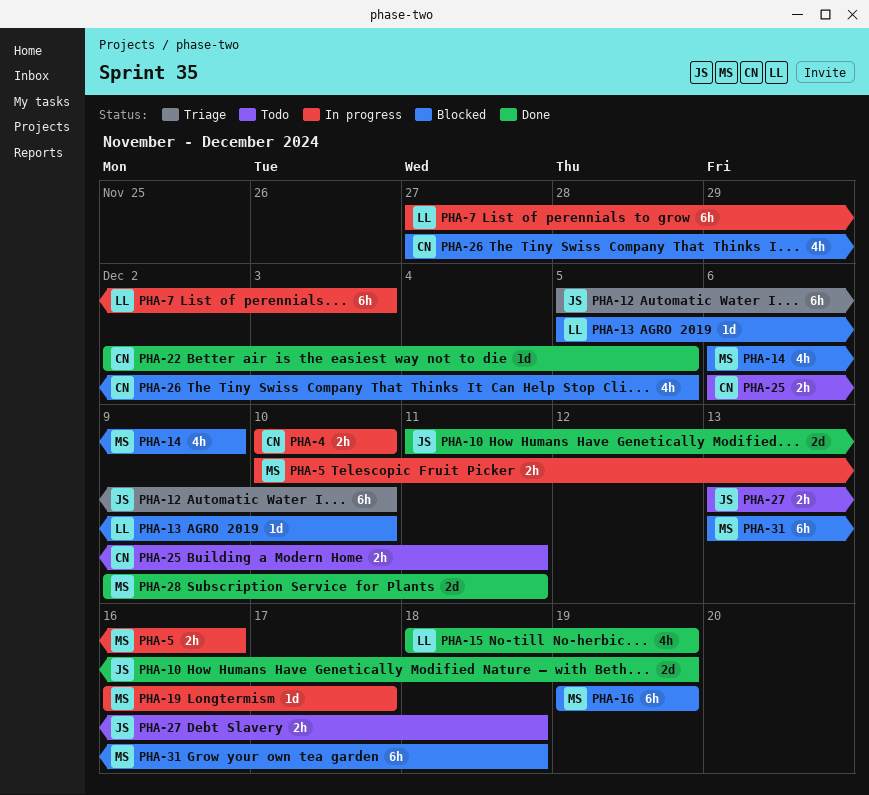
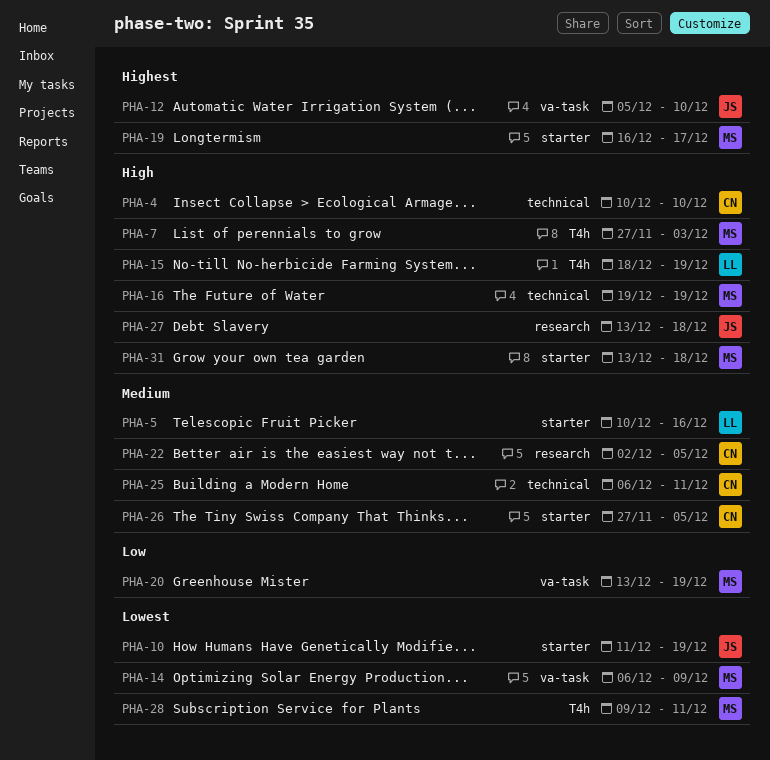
PHA-5, owner: MS -> LL
PHA-7, owner: LL -> MS
PHA-13: present -> none
PHA-20: none -> present

